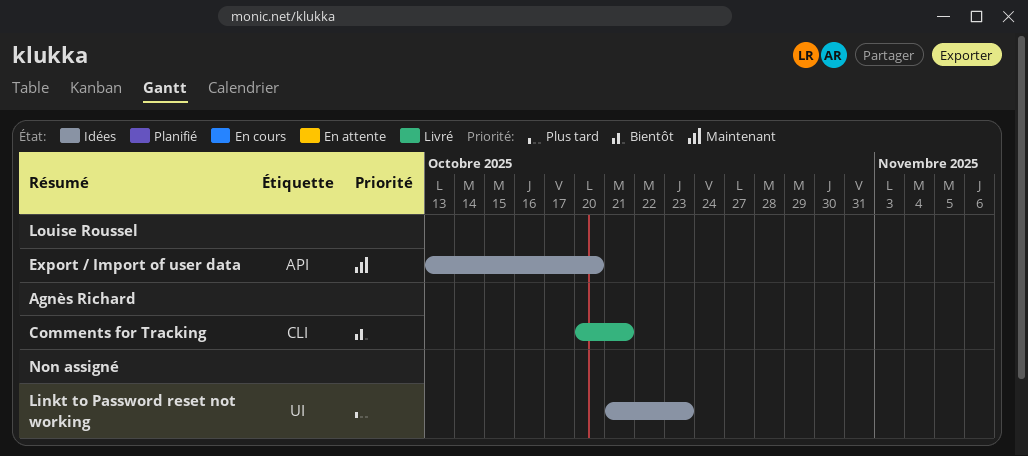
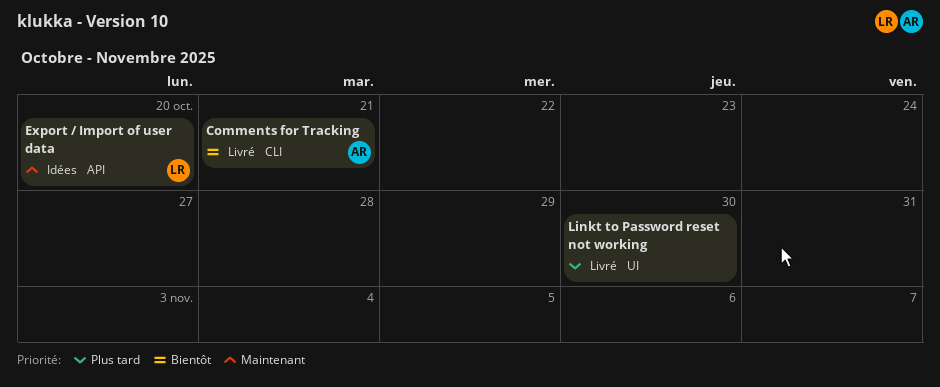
Linkt to Password reset not working, status: Idées -> Livré
Linkt to Password reset not working, due: Oct 23 -> Oct 30

